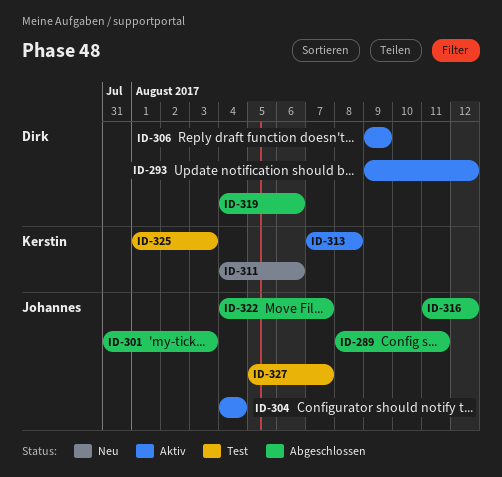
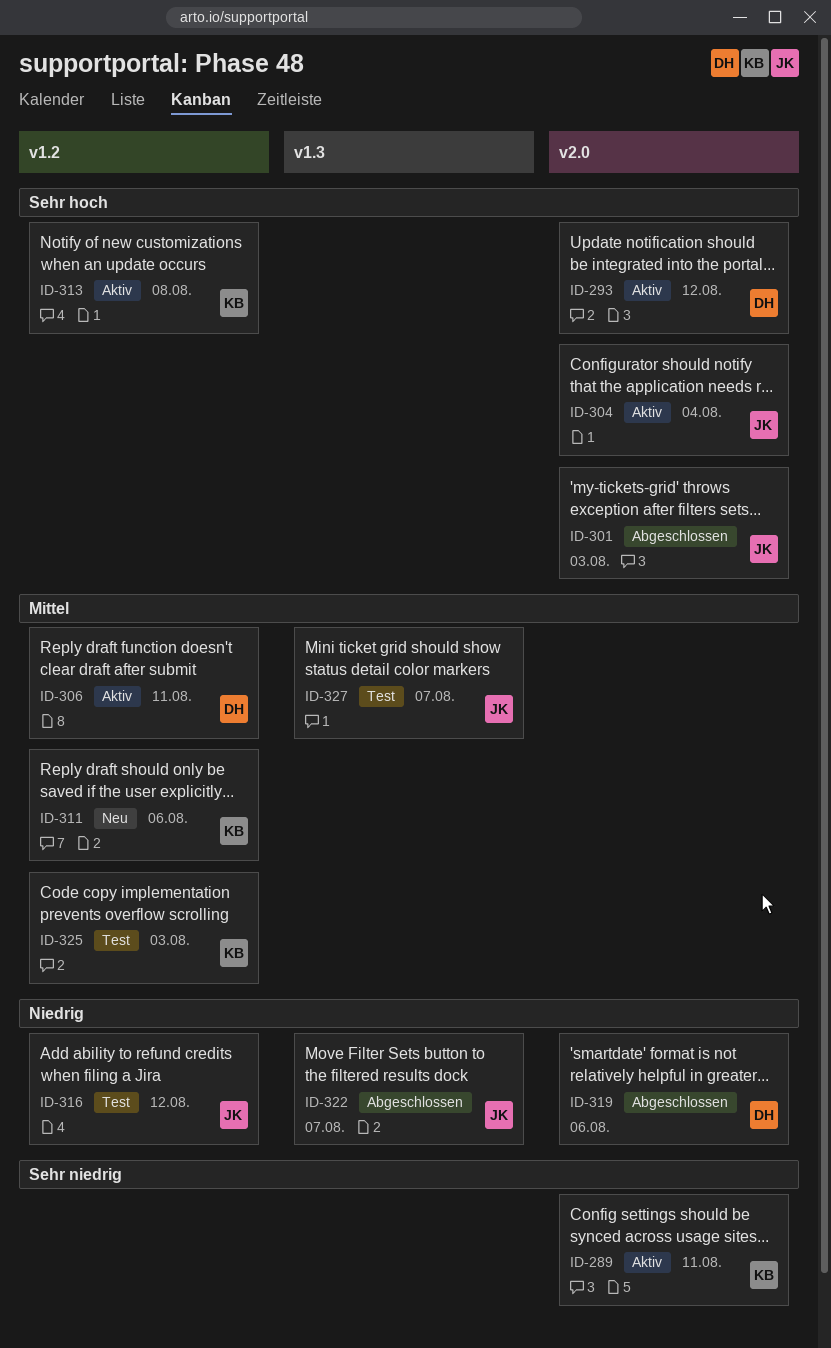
ID-289, status: Abgeschlossen -> Aktiv
ID-289, owner: Johannes -> Kerstin
ID-306, due: Aug 9 -> Aug 11
ID-316, status: Abgeschlossen -> Test

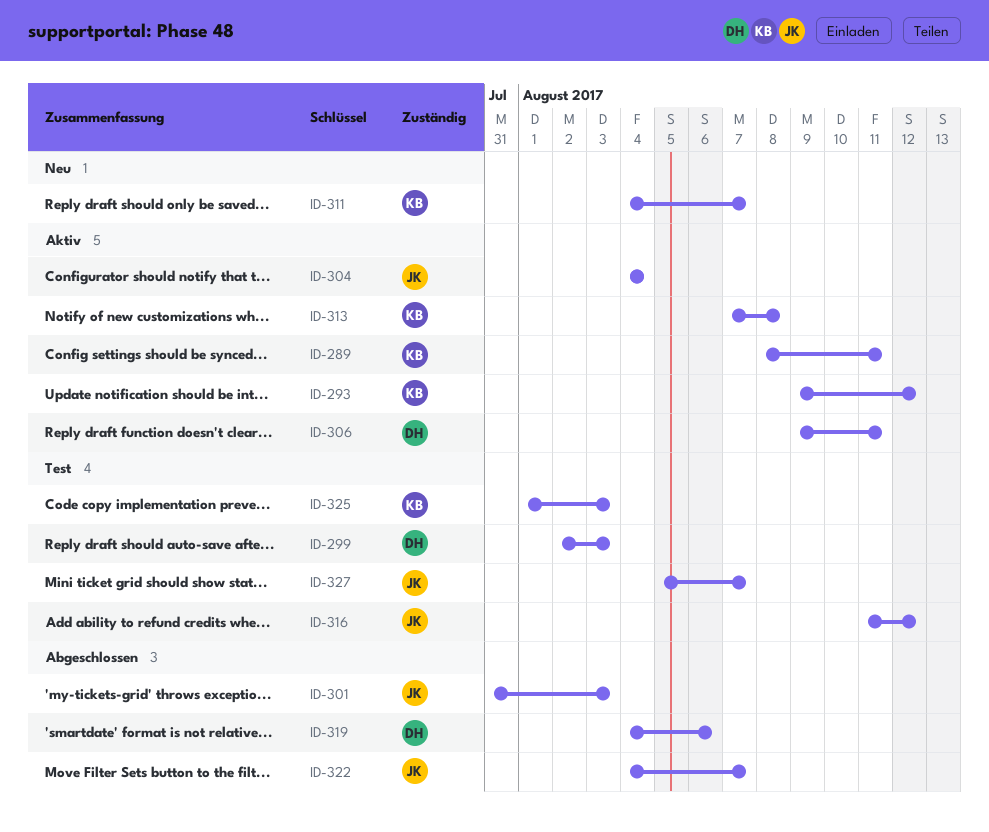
ID-293, owner: DH -> KB
ID-299: none -> present
ID-311, due: Aug 6 -> Aug 7

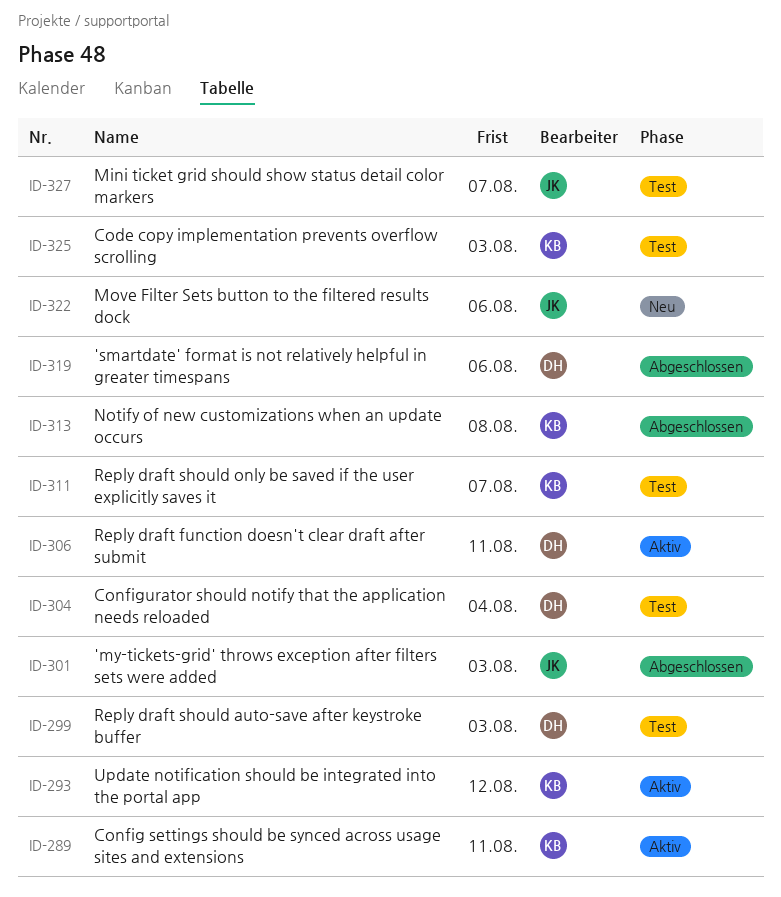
ID-304, status: Aktiv -> Test
ID-304, owner: JK -> DH
ID-311, status: Neu -> Test
ID-313, status: Aktiv -> Abgeschlossen
ID-316: present -> none
ID-322, status: Abgeschlossen -> Neu
ID-322, due: Aug 7 -> Aug 6

